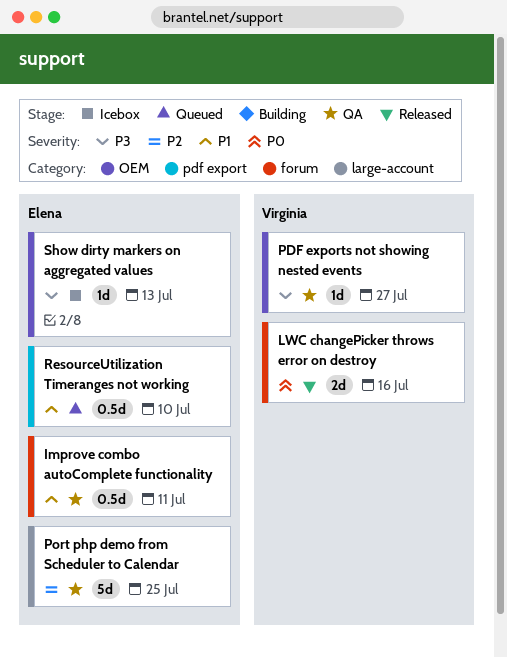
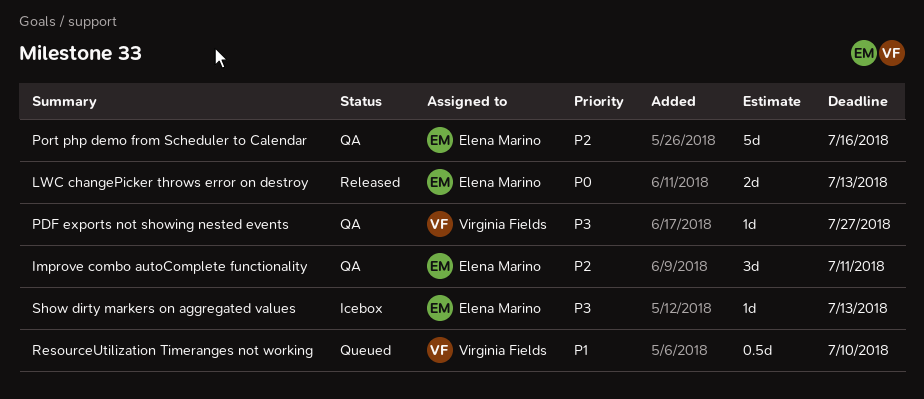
Improve combo autoComplete functionality, priority: P1 -> P2
Improve combo autoComplete functionality, estimate: 0.5d -> 3d
LWC changePicker throws error on destroy, owner: Virginia Fields -> Elena Marino
LWC changePicker throws error on destroy, due: Jul 16 -> Jul 13
Port php demo from Scheduler to Calendar, due: Jul 25 -> Jul 16
ResourceUtilization Timeranges not working, owner: Elena Marino -> Virginia Fields

